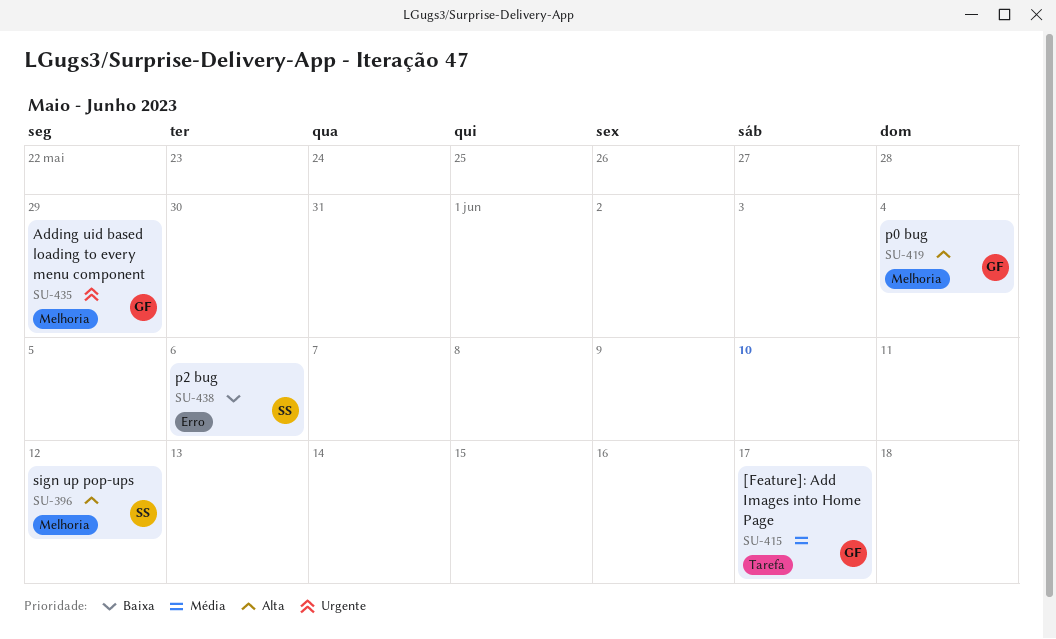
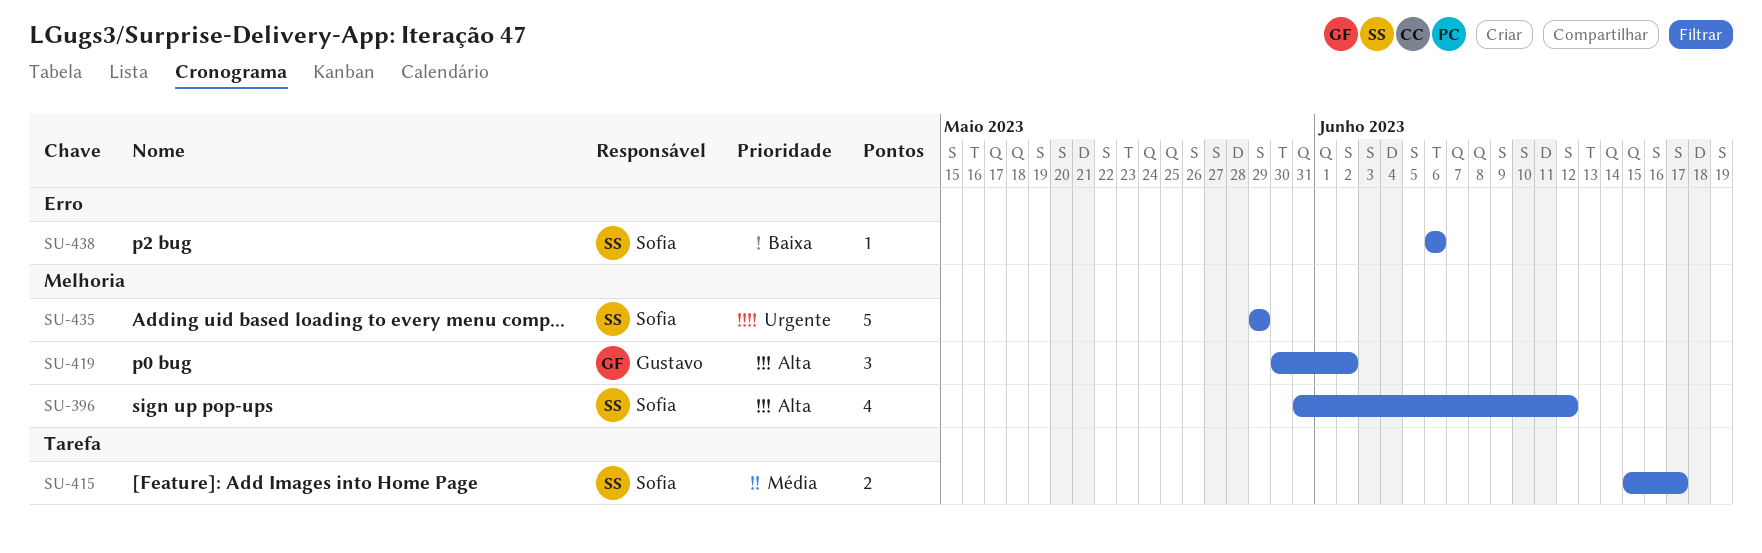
SU-415, owner: Gustavo -> Sofia
SU-419, due: Jun 4 -> Jun 2
SU-435, owner: Gustavo -> Sofia

